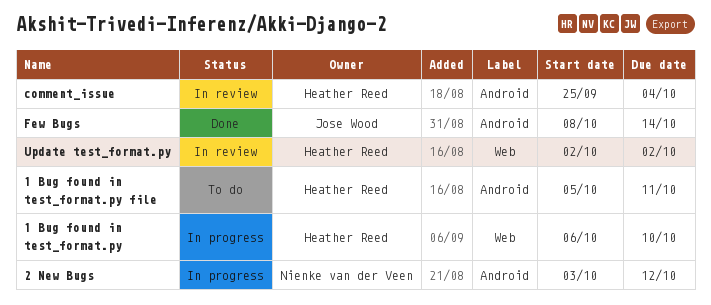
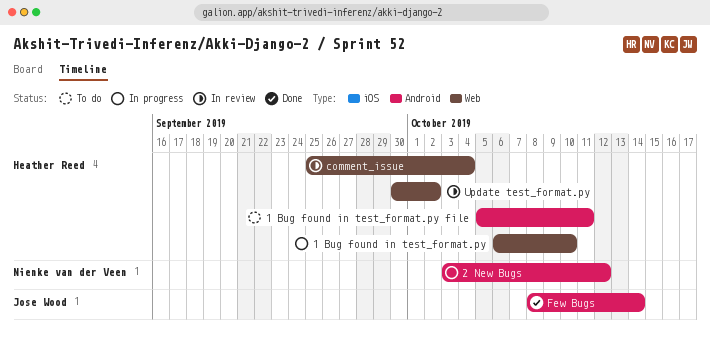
comment_issue, label: Android -> Web
Update test_format.py, start: Oct 2 -> Sep 30

